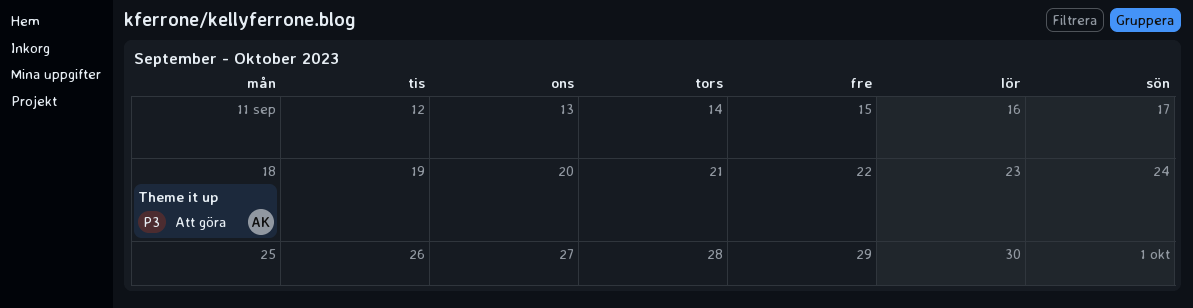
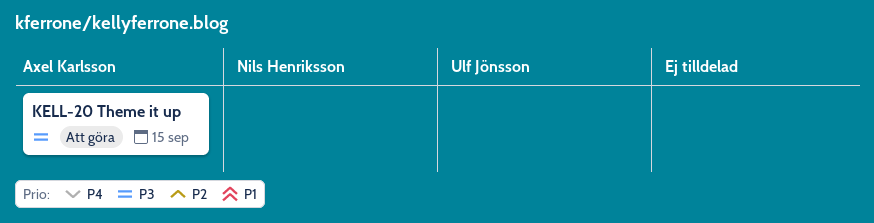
Theme it up, due: Sep 18 -> Sep 15

